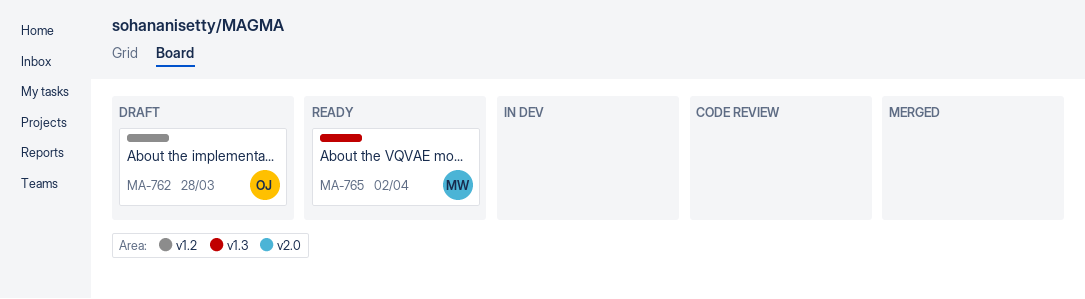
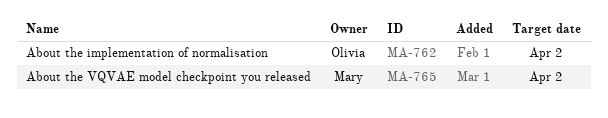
MA-762, due: Mar 28 -> Apr 2

